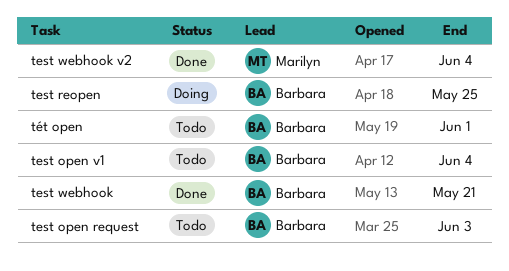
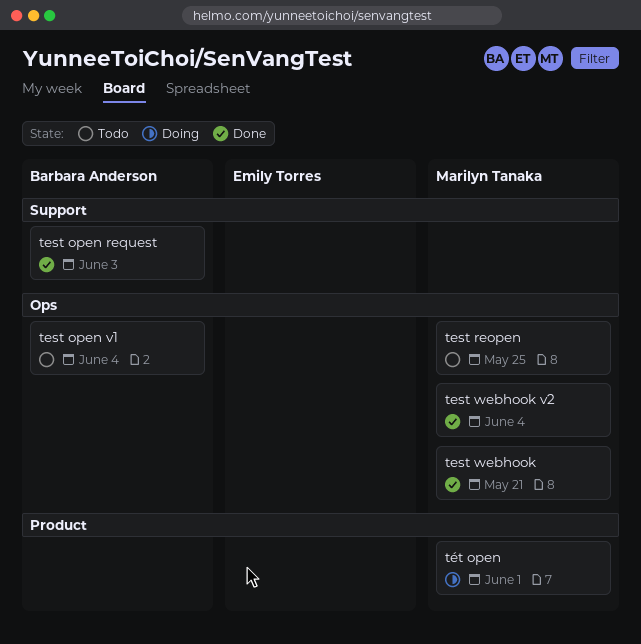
test open request, status: Todo -> Done
test reopen, status: Doing -> Todo
test reopen, owner: Barbara Anderson -> Marilyn Tanaka
test webhook, owner: Barbara Anderson -> Marilyn Tanaka
tét open, status: Todo -> Doing
tét open, owner: Barbara Anderson -> Marilyn Tanaka

